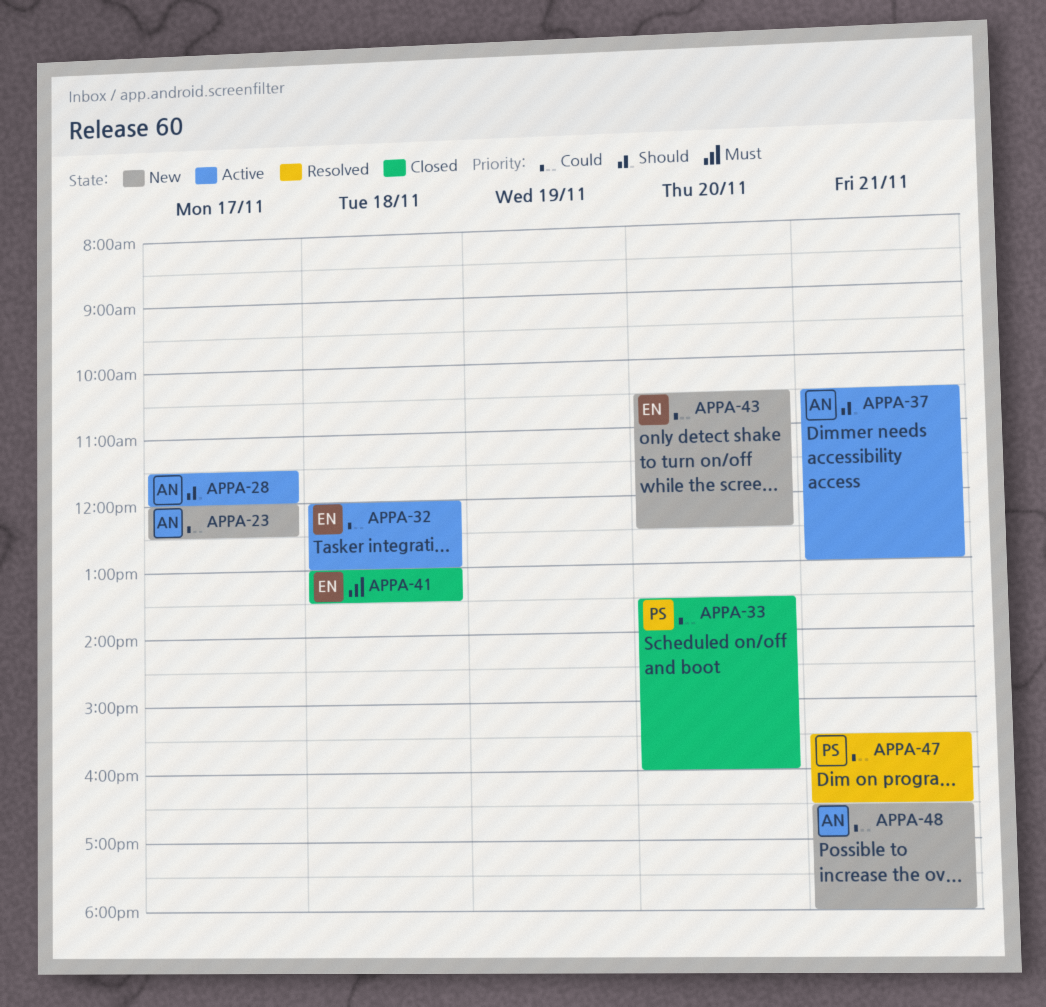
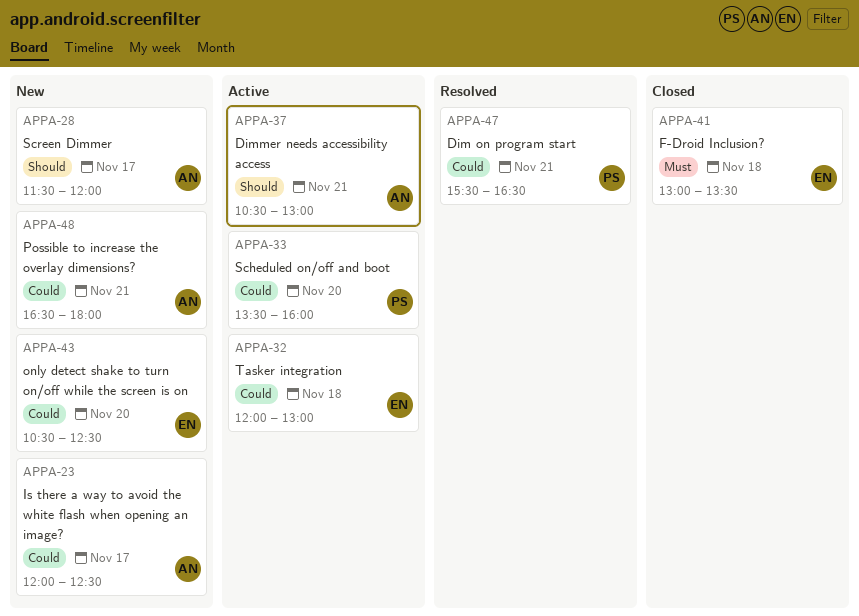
APPA-28, status: Active -> New
APPA-33, status: Closed -> Active

